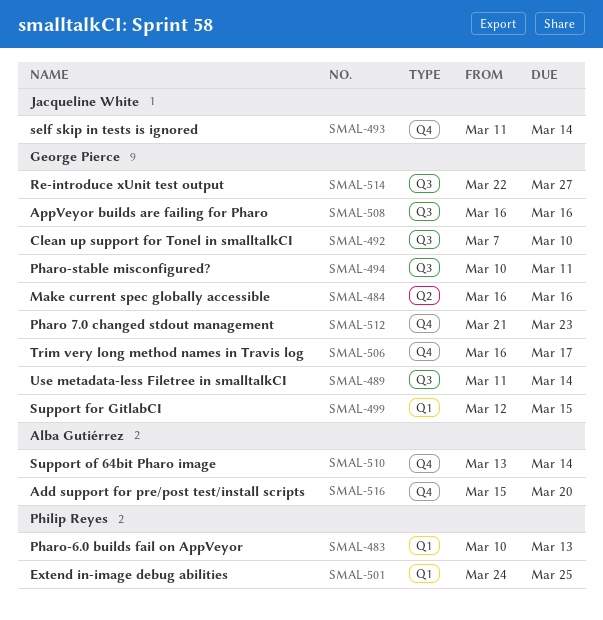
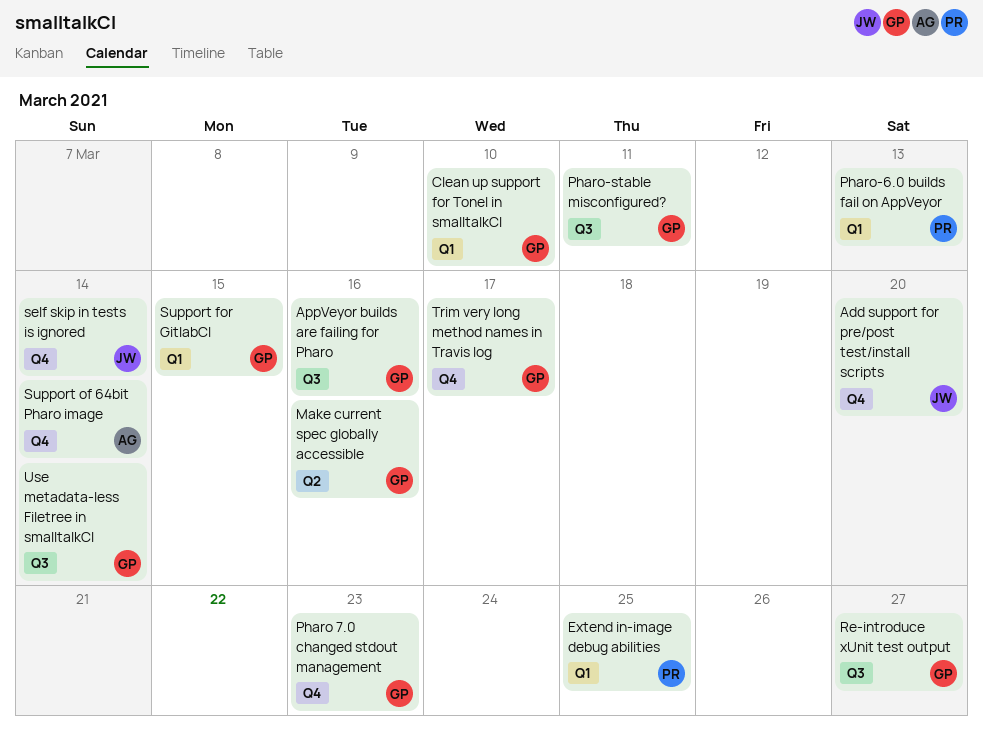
Add support for pre/post test/install scripts, owner: Alba Gutiérrez -> Jacqueline White
Clean up support for Tonel in smalltalkCI, label: Q3 -> Q1

